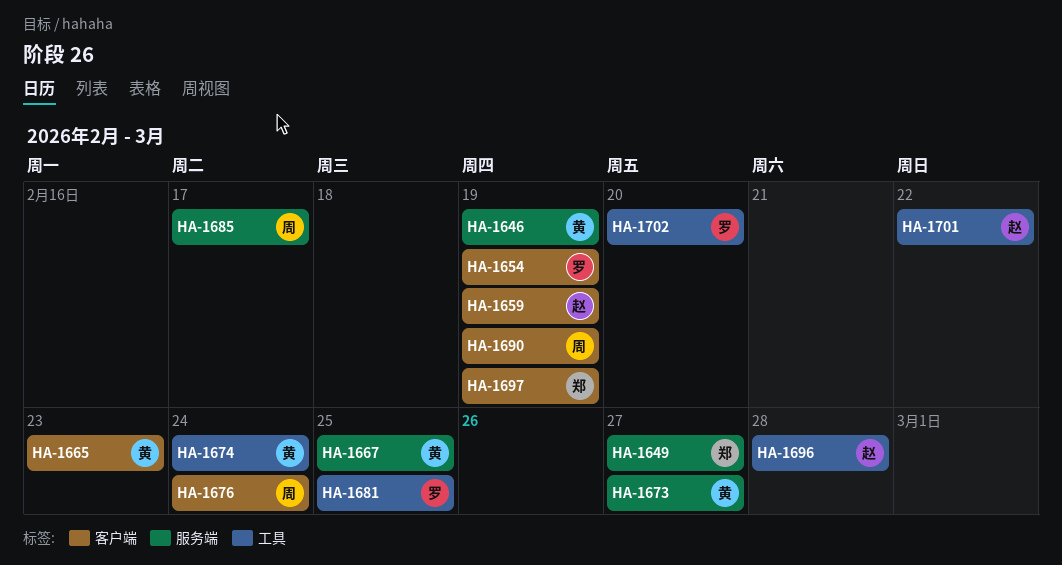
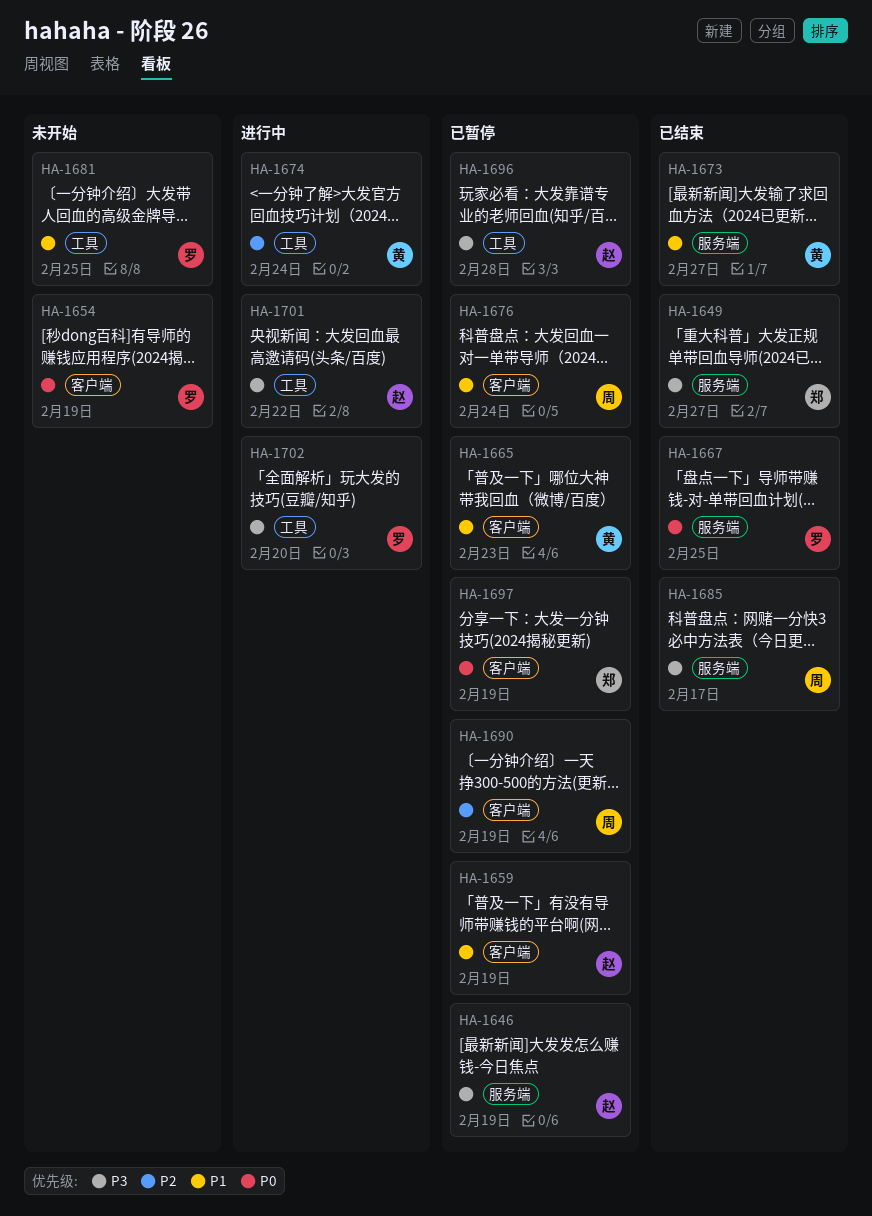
HA-1646, owner: 黄 -> 赵
HA-1667, owner: 黄 -> 罗

